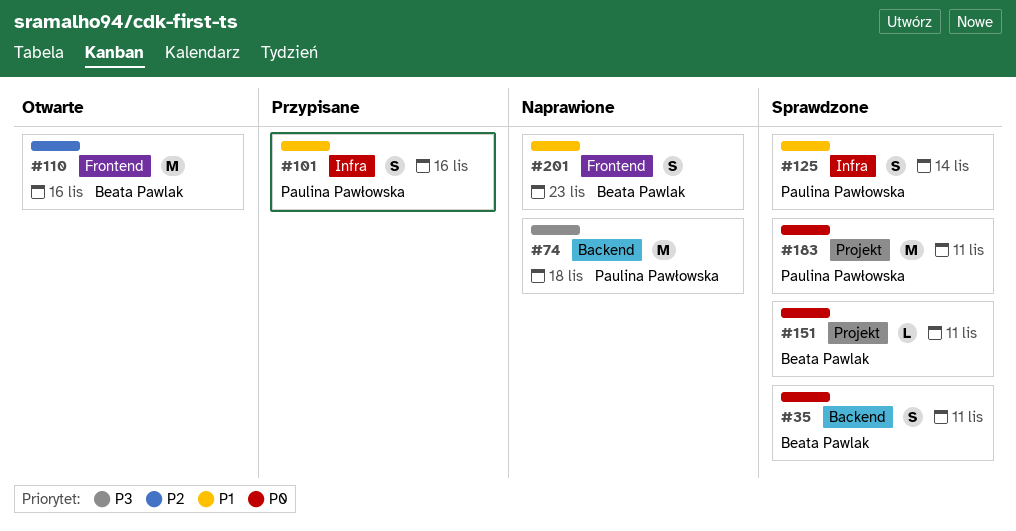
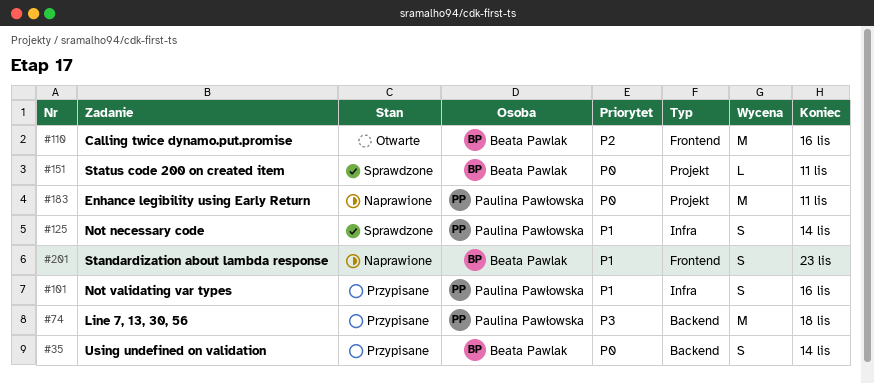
#35, status: Sprawdzone -> Przypisane
#35, due: Nov 11 -> Nov 14
#74, status: Naprawione -> Przypisane
#183, status: Sprawdzone -> Naprawione

